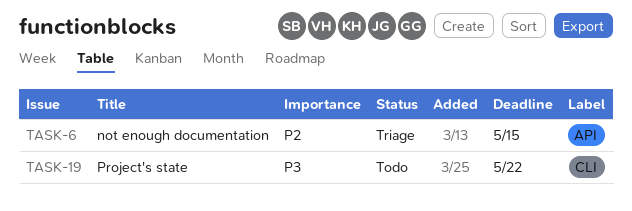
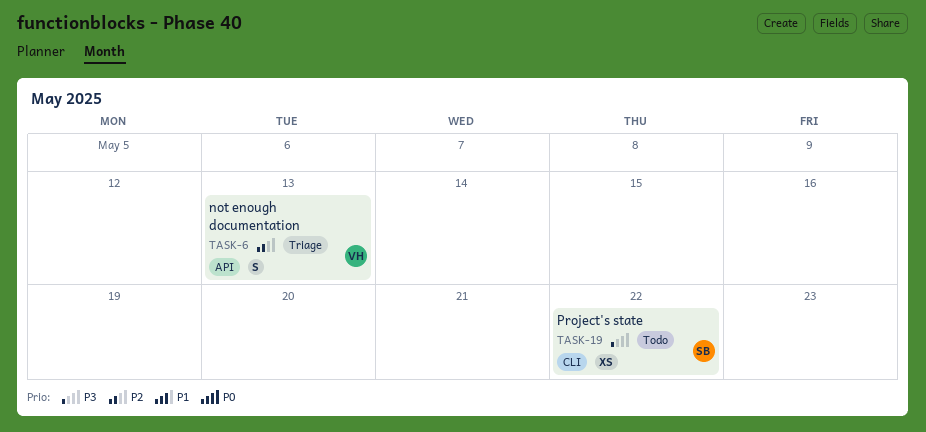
TASK-6, due: May 15 -> May 13

